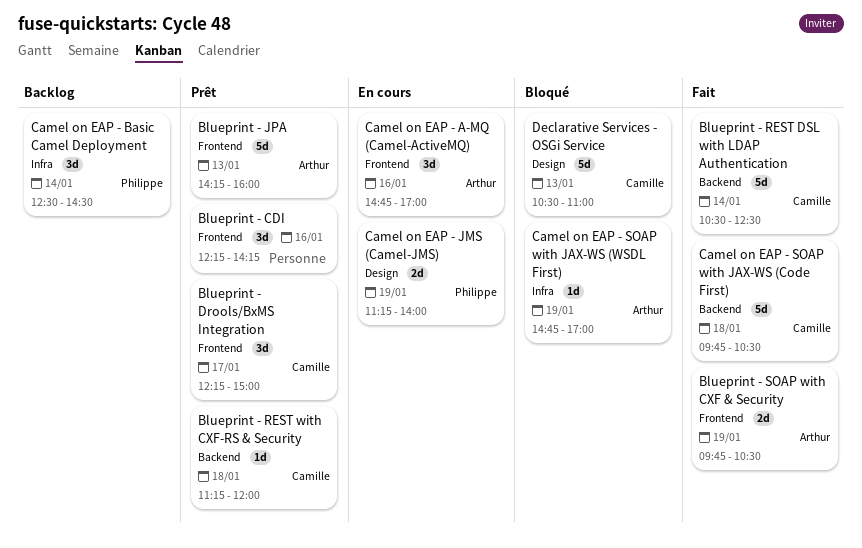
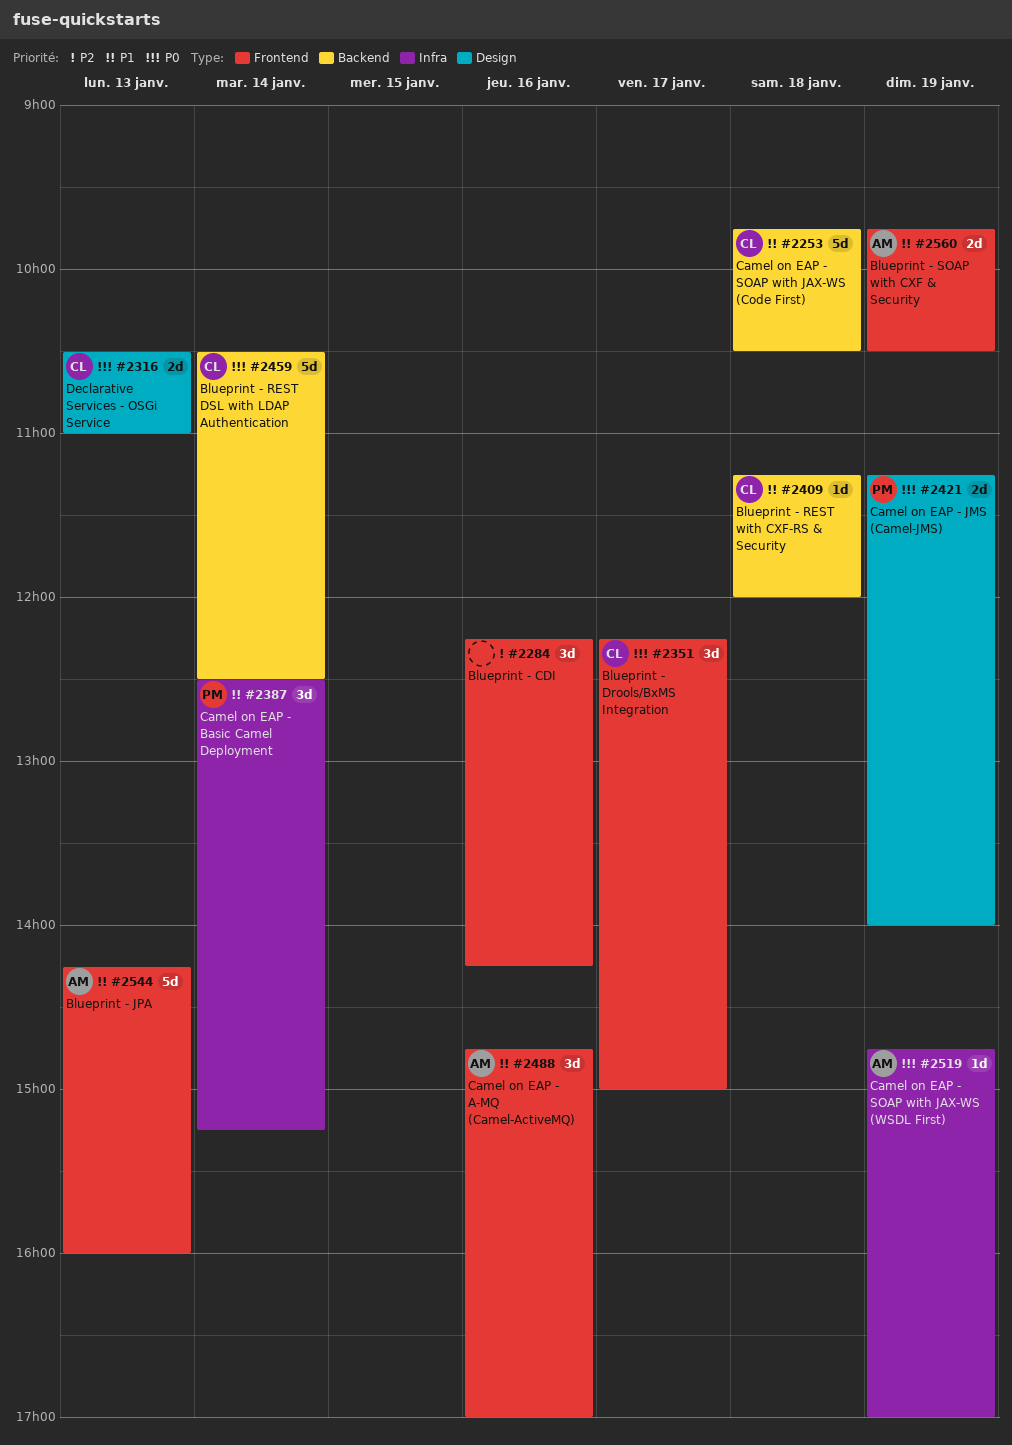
Camel on EAP - Basic Camel Deployment, ends: 14:30 -> 15:15
Declarative Services - OSGi Service, estimate: 5d -> 2d

